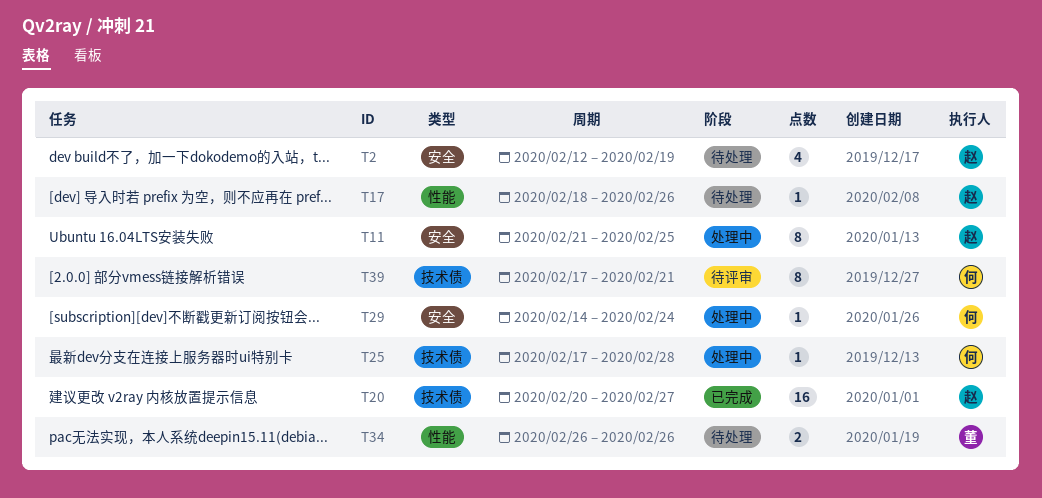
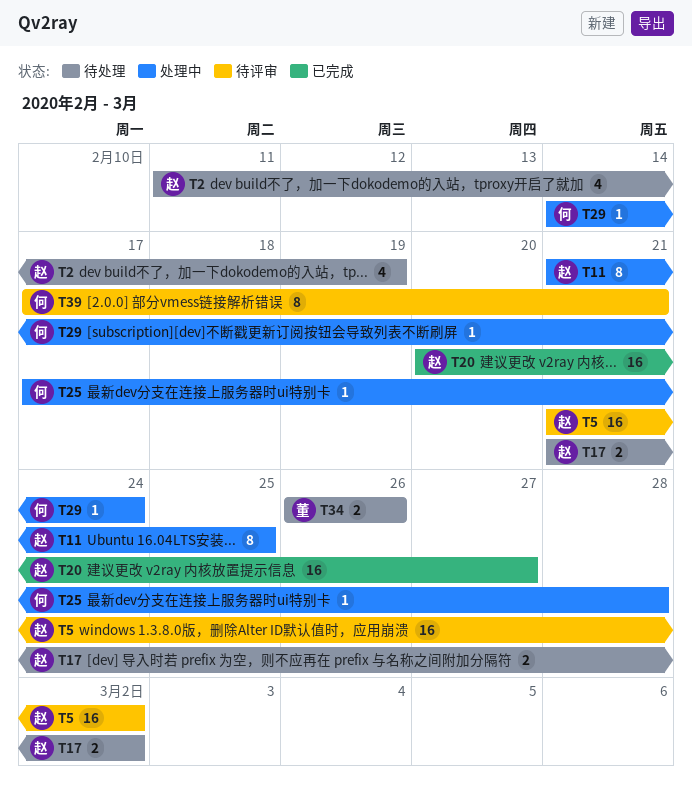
T2, start: Feb 12 -> Feb 11
T5: none -> present
T17, estimate: 1 -> 2
T17, start: Feb 18 -> Feb 21
T17, due: Feb 26 -> Mar 2

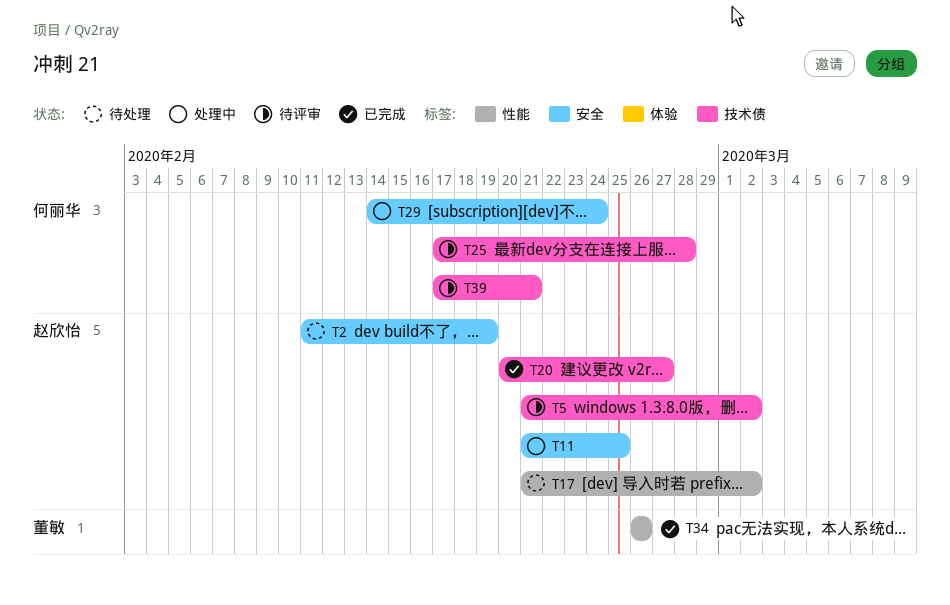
T25, status: 处理中 -> 待评审
T34, status: 待处理 -> 已完成

